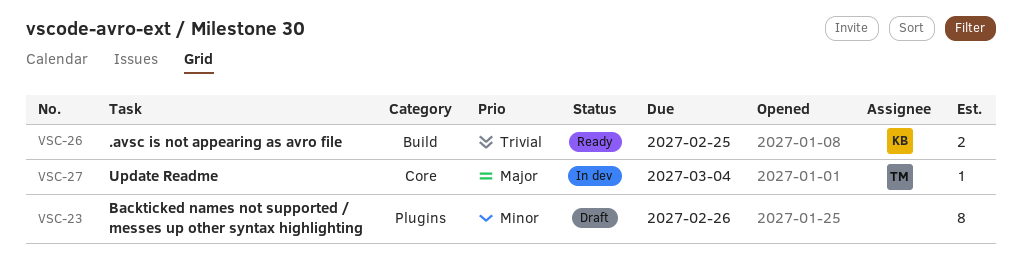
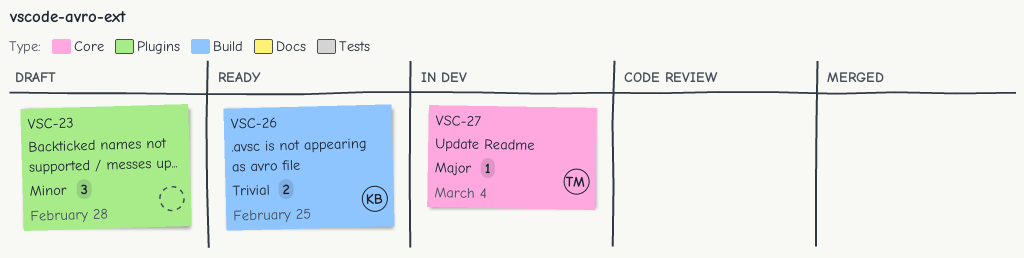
VSC-23, estimate: 8 -> 3
VSC-23, due: Feb 26 -> Feb 28

